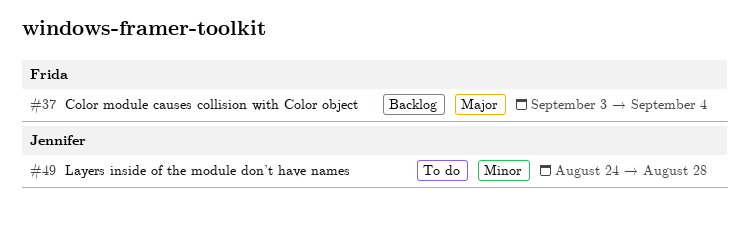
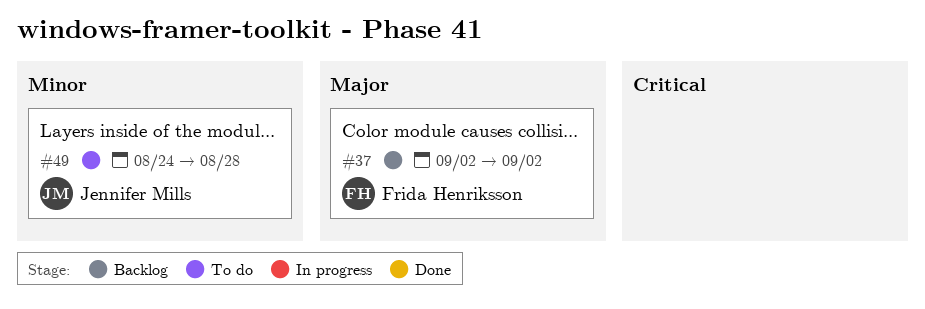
#37, start: Sep 3 -> Sep 2
#37, due: Sep 4 -> Sep 2

